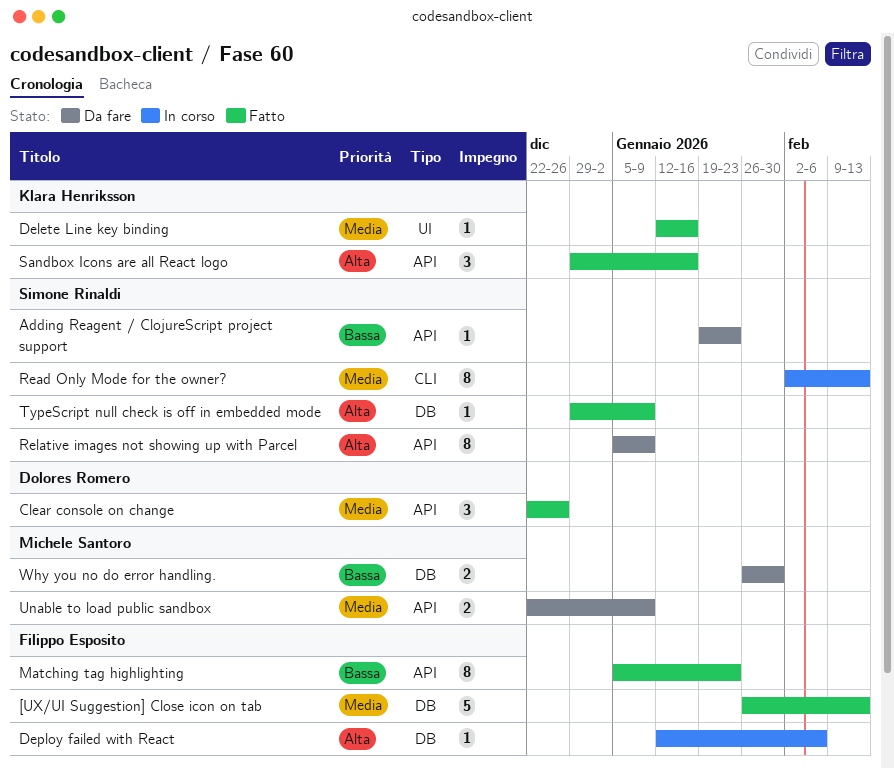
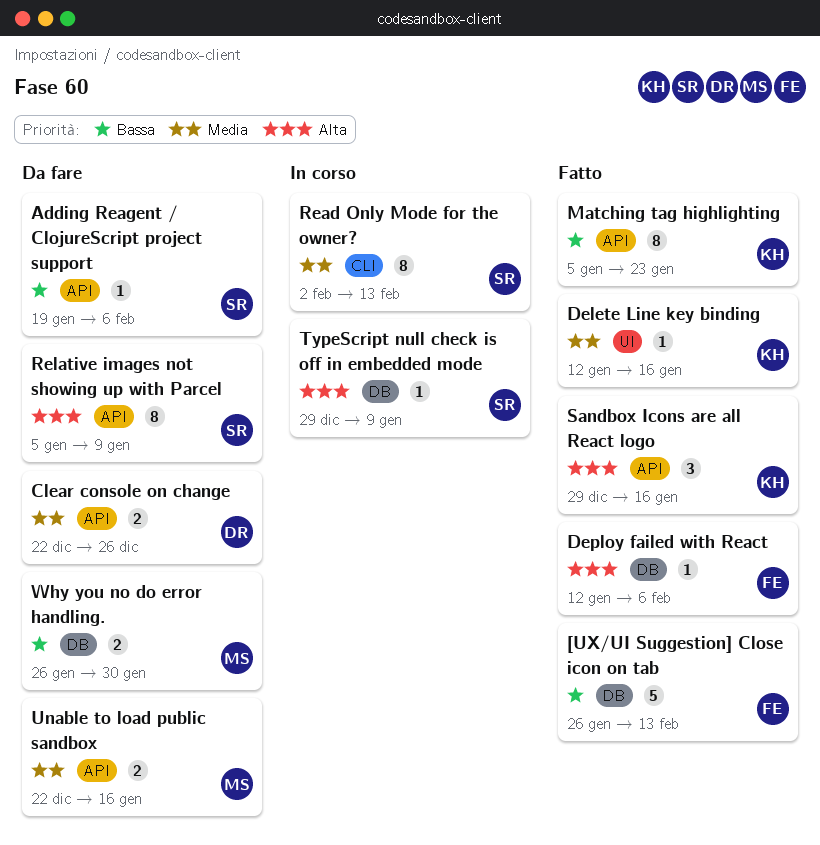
[UX/UI Suggestion] Close icon on tab, priority: Media -> Bassa
Adding Reagent / ClojureScript project support, due: Jan 23 -> Feb 6
Clear console on change, status: Fatto -> Da fare
Clear console on change, estimate: 3 -> 2
Deploy failed with React, status: In corso -> Fatto
Matching tag highlighting, owner: Filippo Esposito -> Klara Henriksson
TypeScript null check is off in embedded mode, status: Fatto -> In corso
Unable to load public sandbox, due: Jan 9 -> Jan 16

